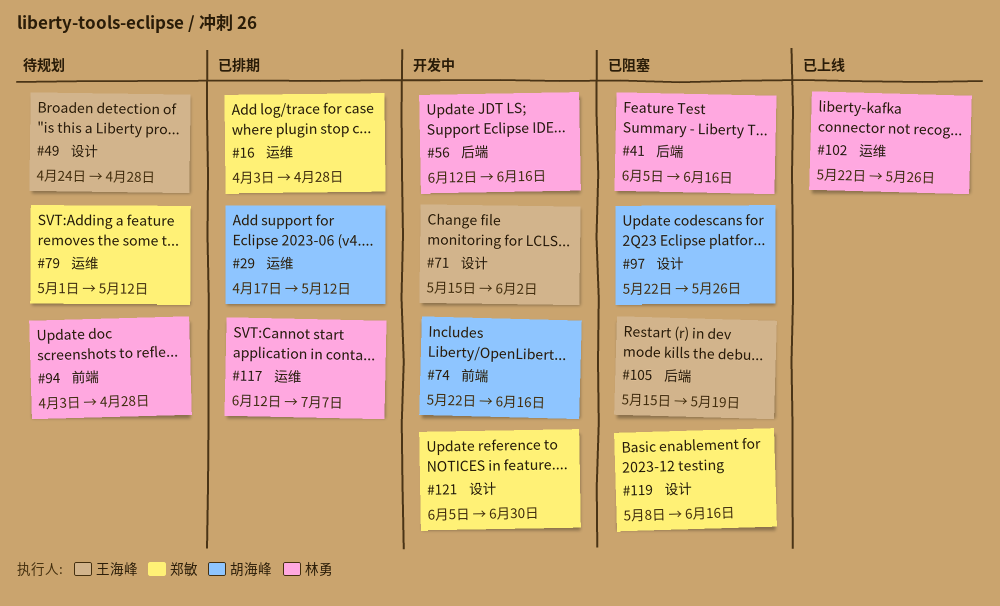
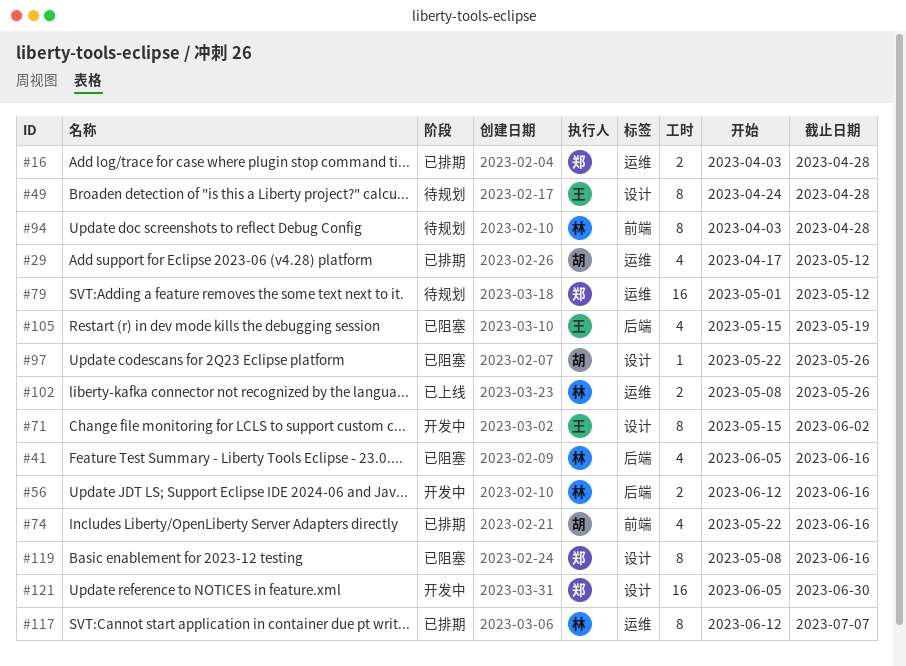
#74, status: 开发中 -> 已排期
#102, start: May 22 -> May 8

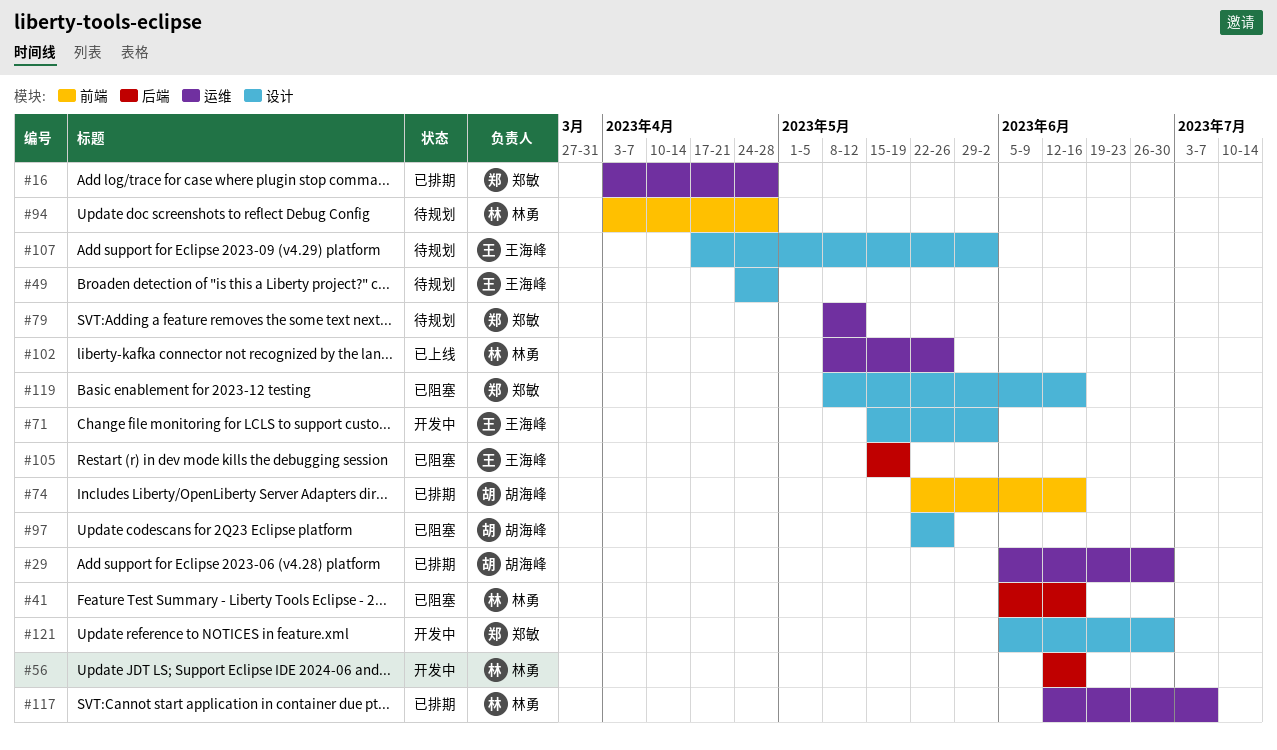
#29, start: Apr 17 -> Jun 5
#29, due: May 12 -> Jun 30
#79, start: May 1 -> May 8
#107: none -> present

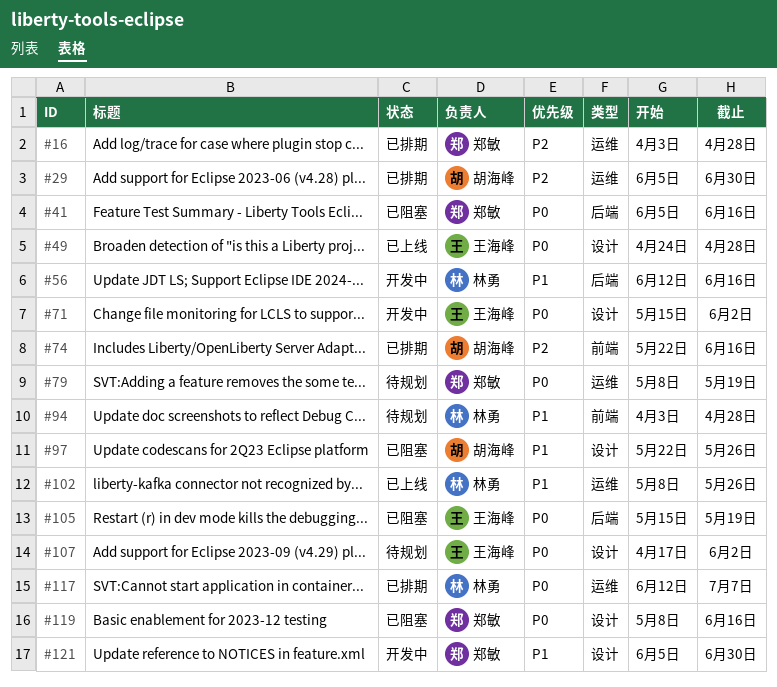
#41, owner: 林勇 -> 郑敏
#49, status: 待规划 -> 已上线
#79, due: May 12 -> May 19

